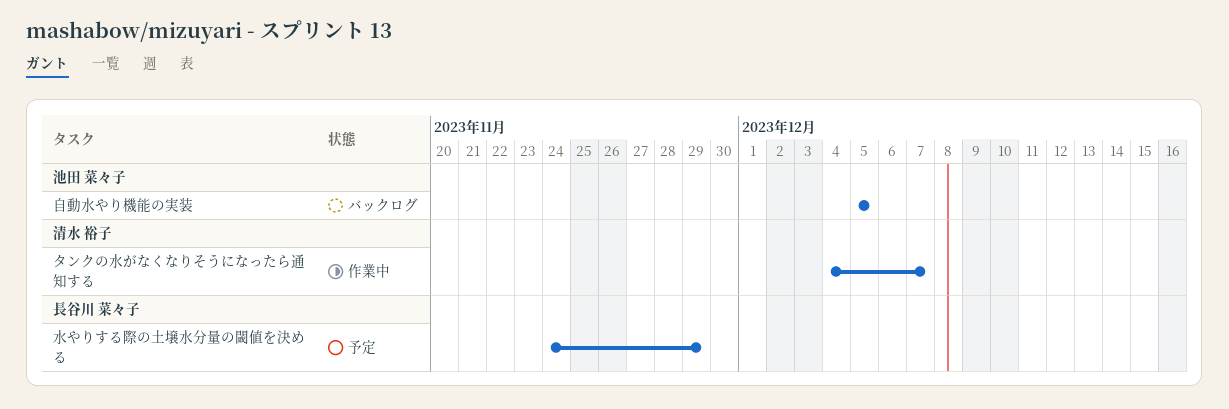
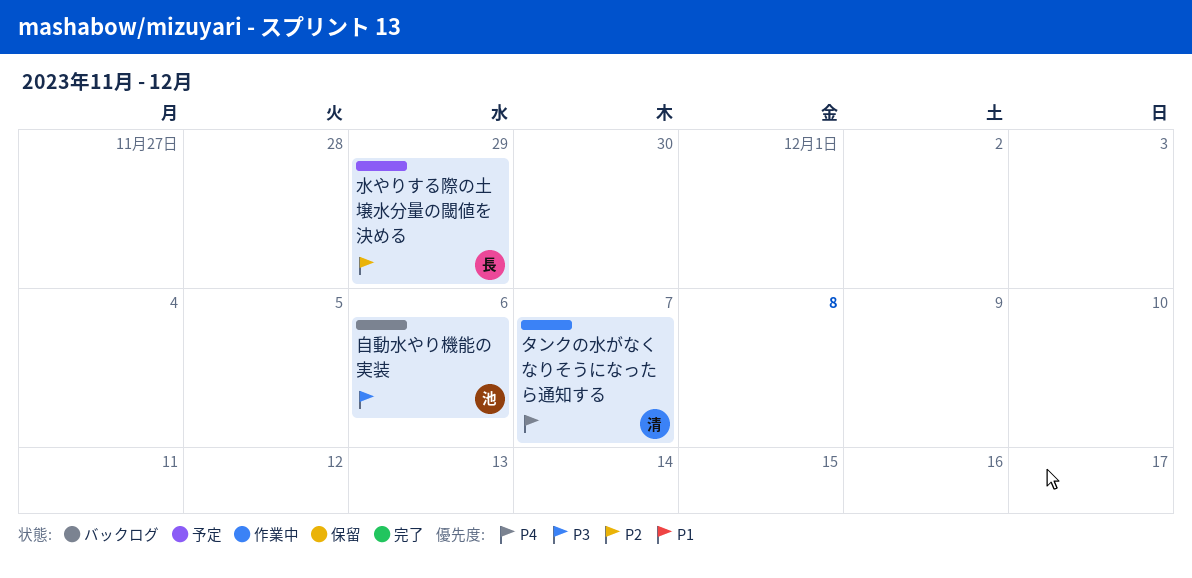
自動水やり機能の実装, due: Dec 5 -> Dec 6

